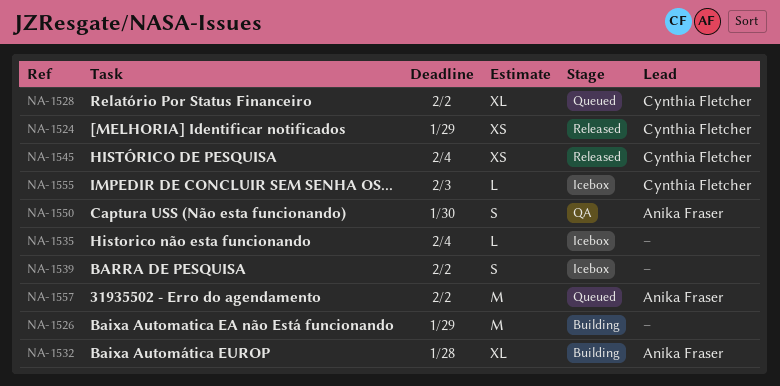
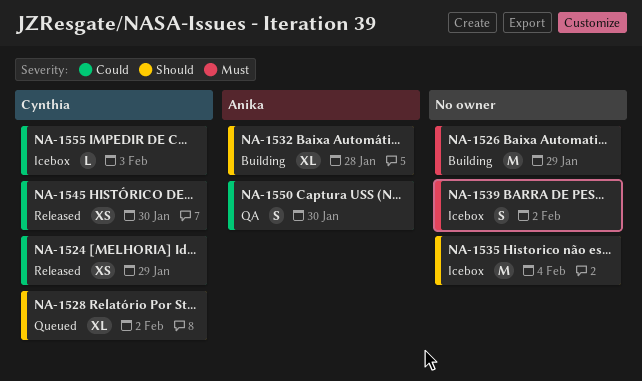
NA-1535, estimate: L -> M
NA-1545, due: Feb 4 -> Jan 30
NA-1557: present -> none

